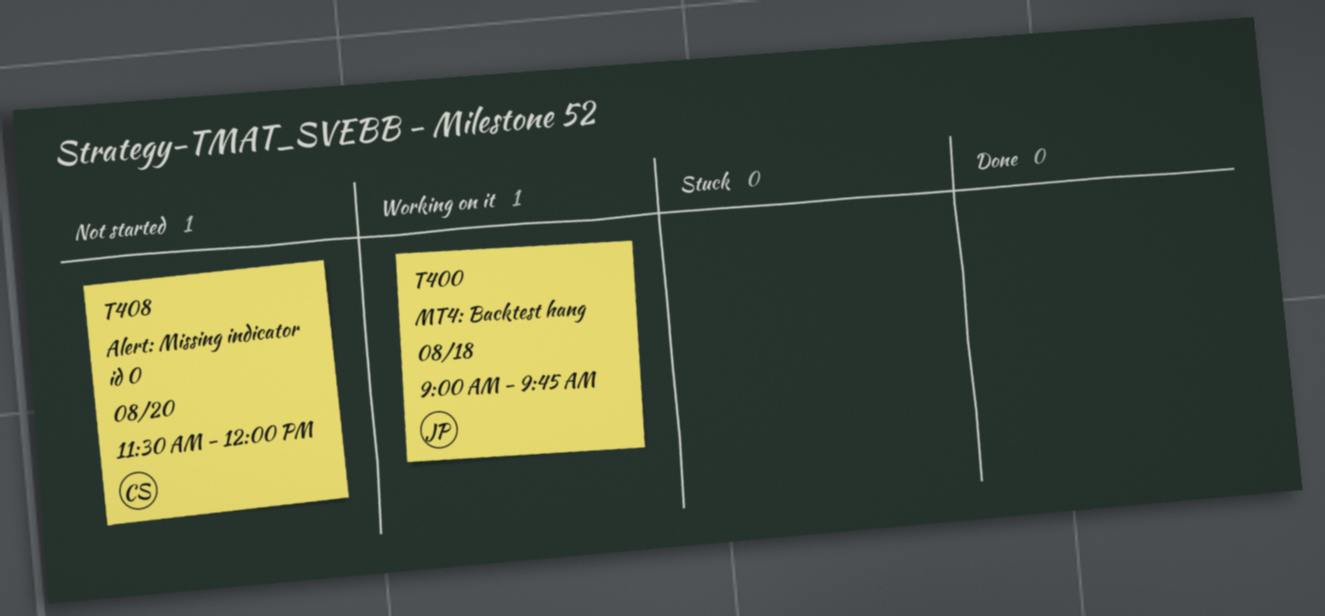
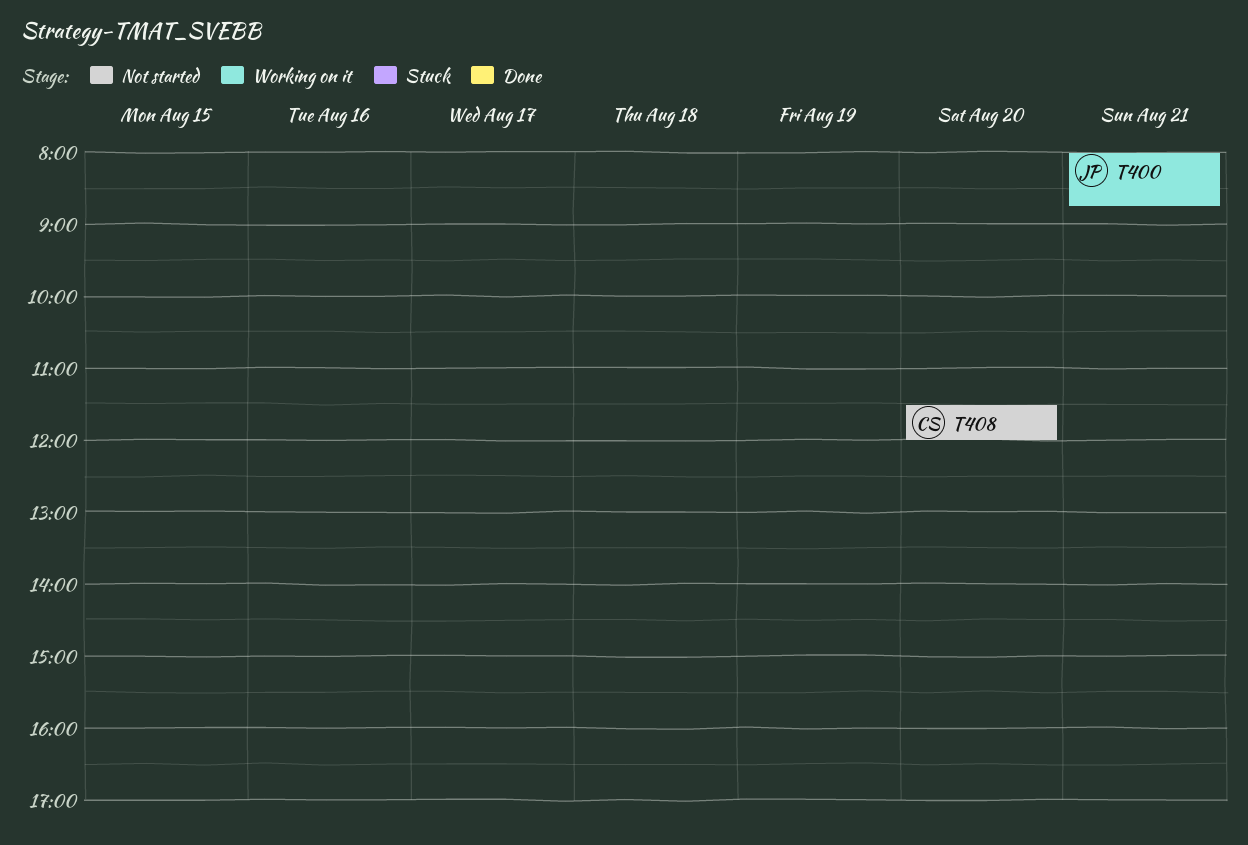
T400, day: Aug 18 -> Aug 21
T400, begins: 09:00 -> 08:00
T400, ends: 09:45 -> 08:45

